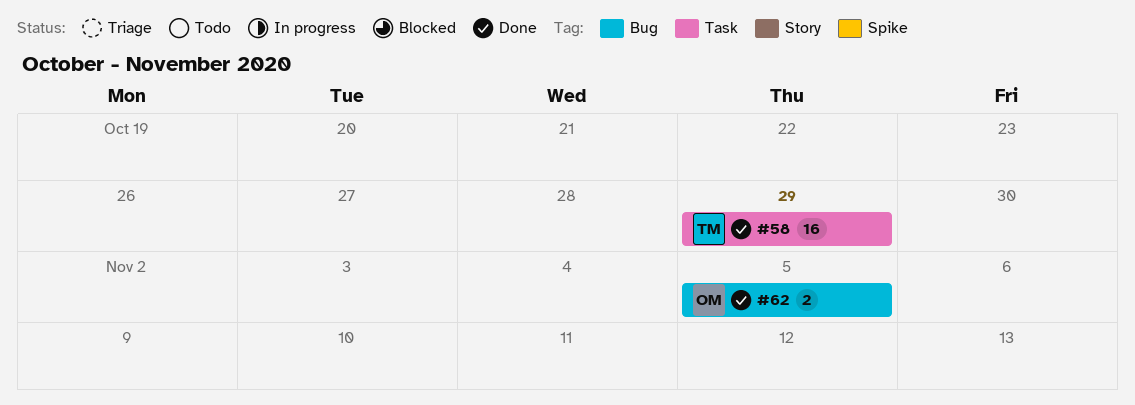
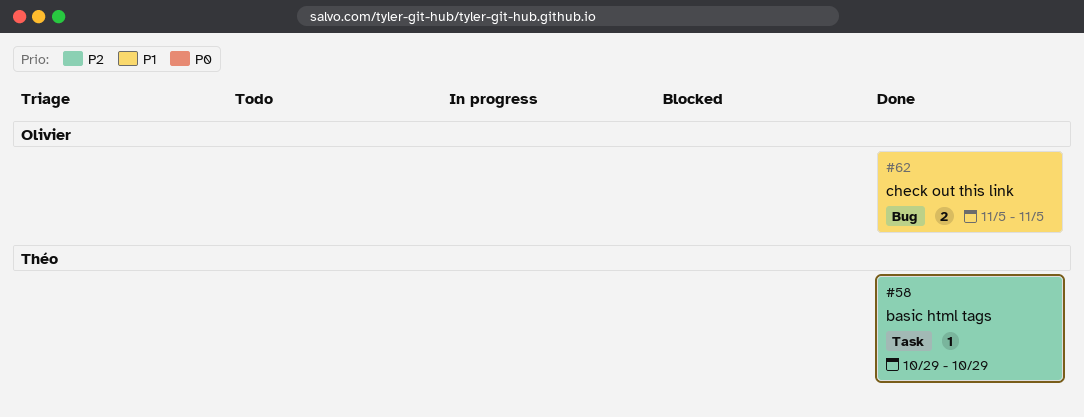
#58, estimate: 16 -> 1

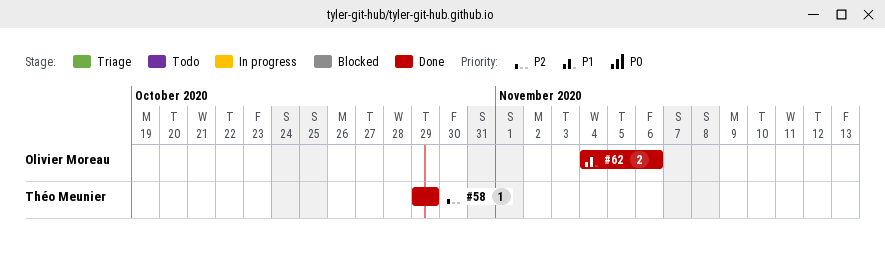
#62, start: Nov 5 -> Nov 4
#62, due: Nov 5 -> Nov 6

